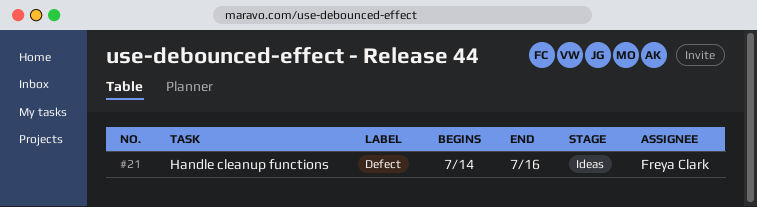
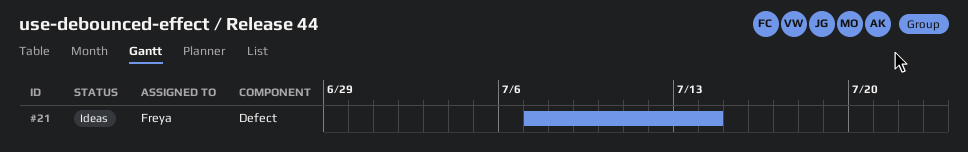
#21, start: Jul 14 -> Jul 7
#21, due: Jul 16 -> Jul 14

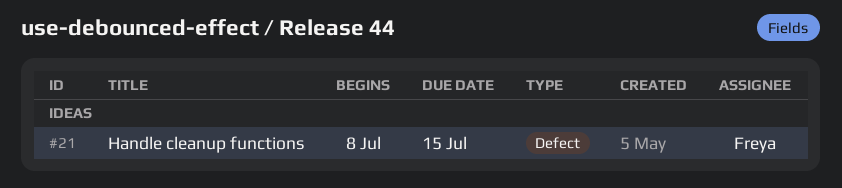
#21, start: Jul 7 -> Jul 8
#21, due: Jul 14 -> Jul 15

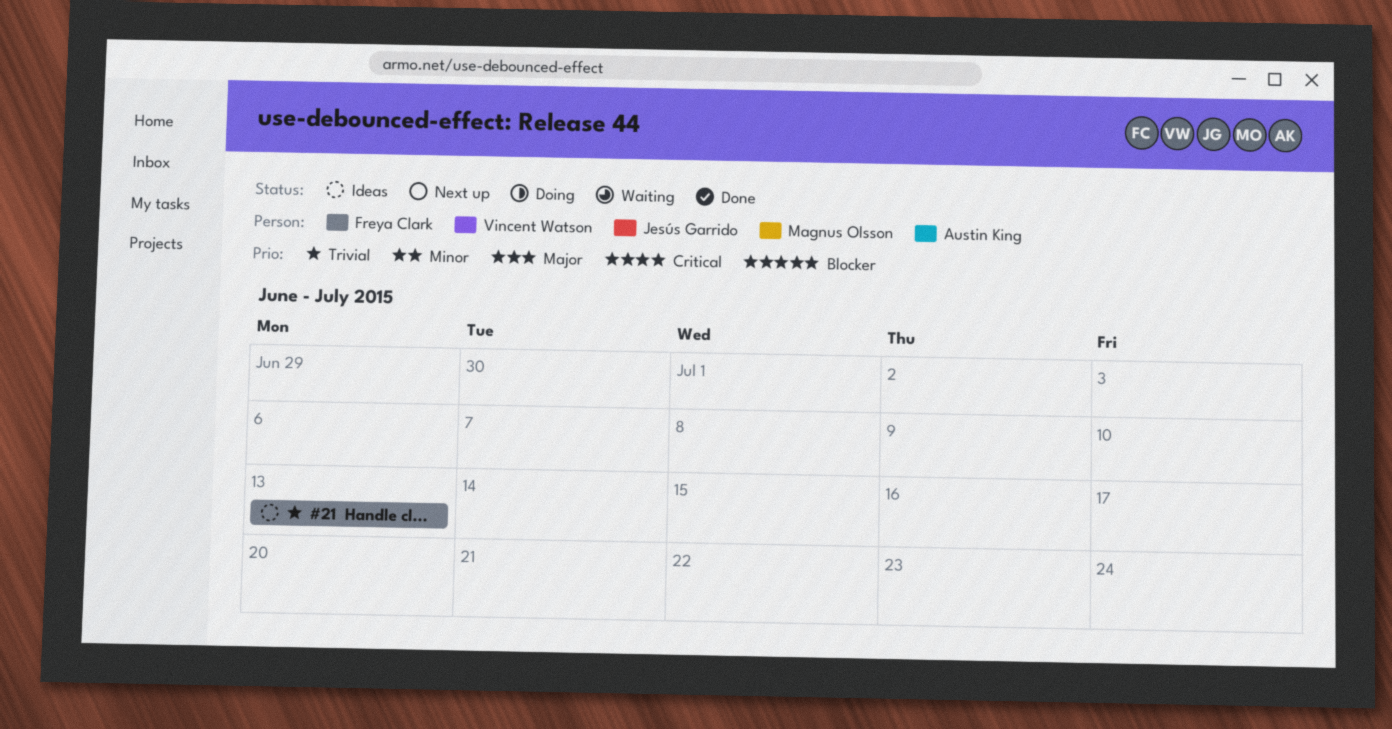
#21, start: Jul 8 -> Jul 13
#21, due: Jul 15 -> Jul 13

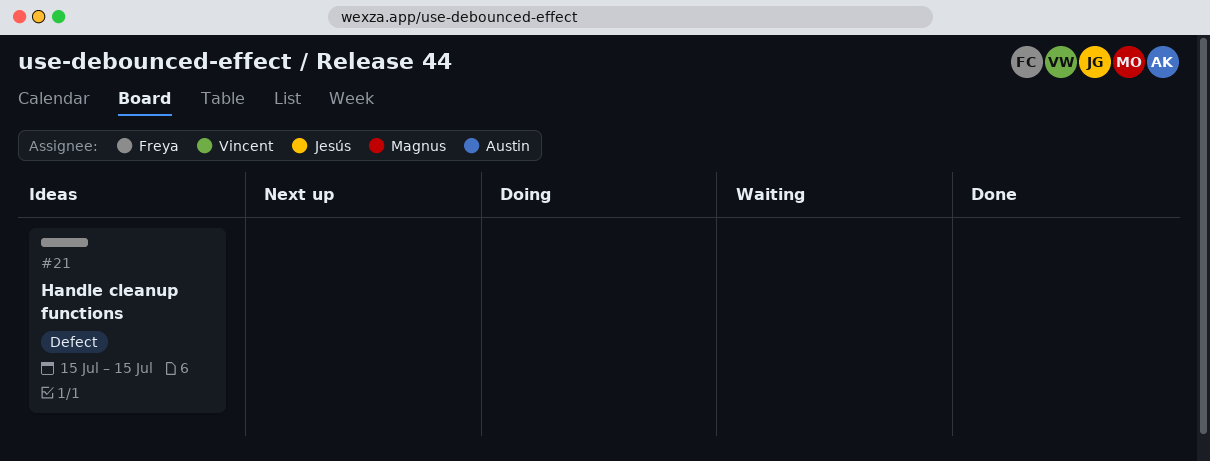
#21, start: Jul 13 -> Jul 15
#21, due: Jul 13 -> Jul 15

